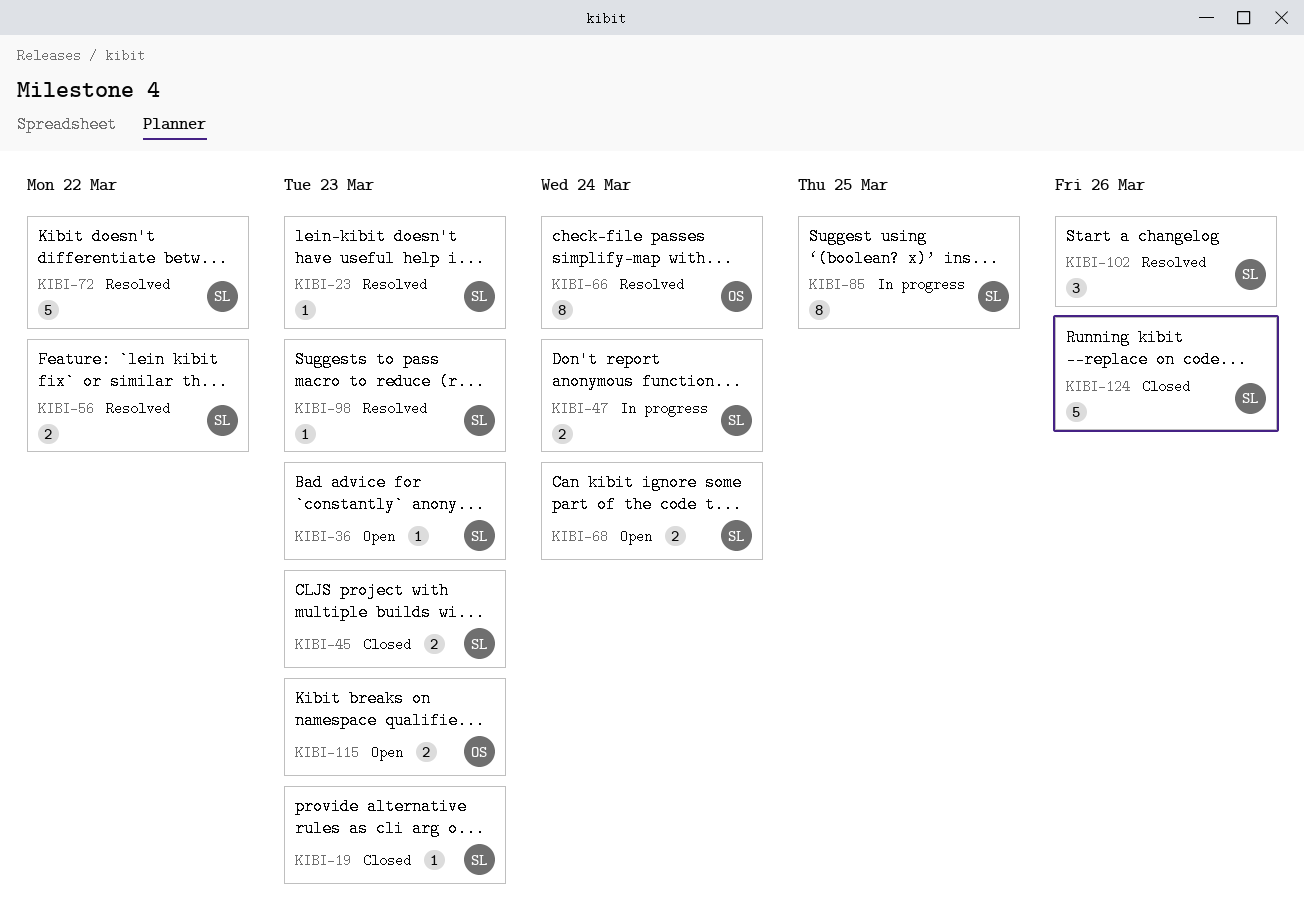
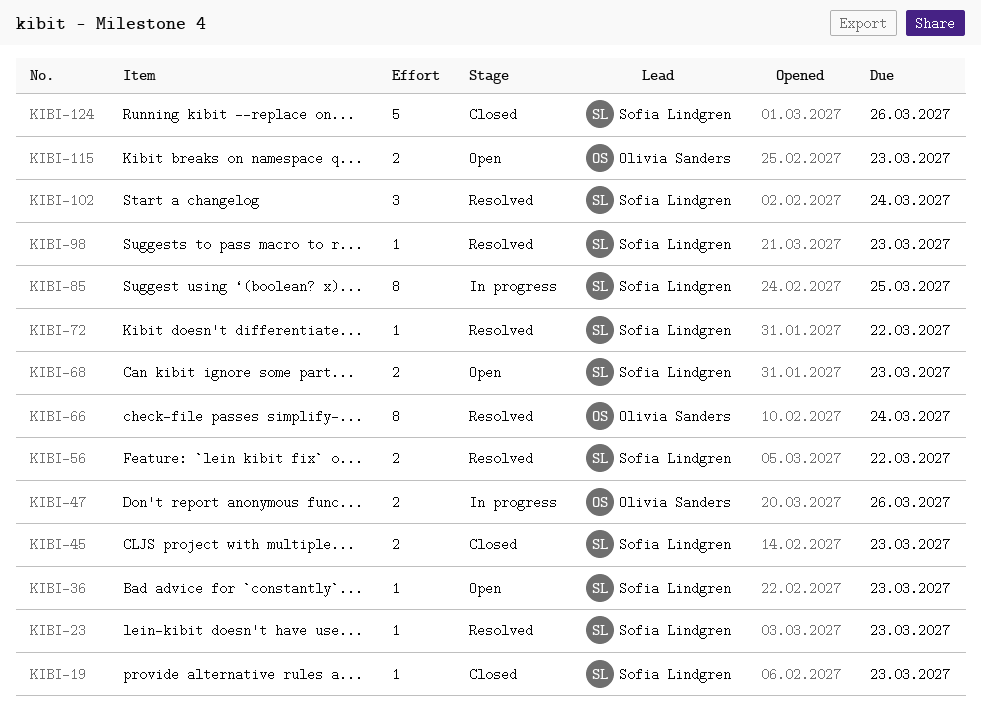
KIBI-47, owner: Sofia Lindgren -> Olivia Sanders
KIBI-47, due: Mar 24 -> Mar 26
KIBI-68, due: Mar 24 -> Mar 23
KIBI-72, estimate: 5 -> 1
KIBI-102, due: Mar 26 -> Mar 24

